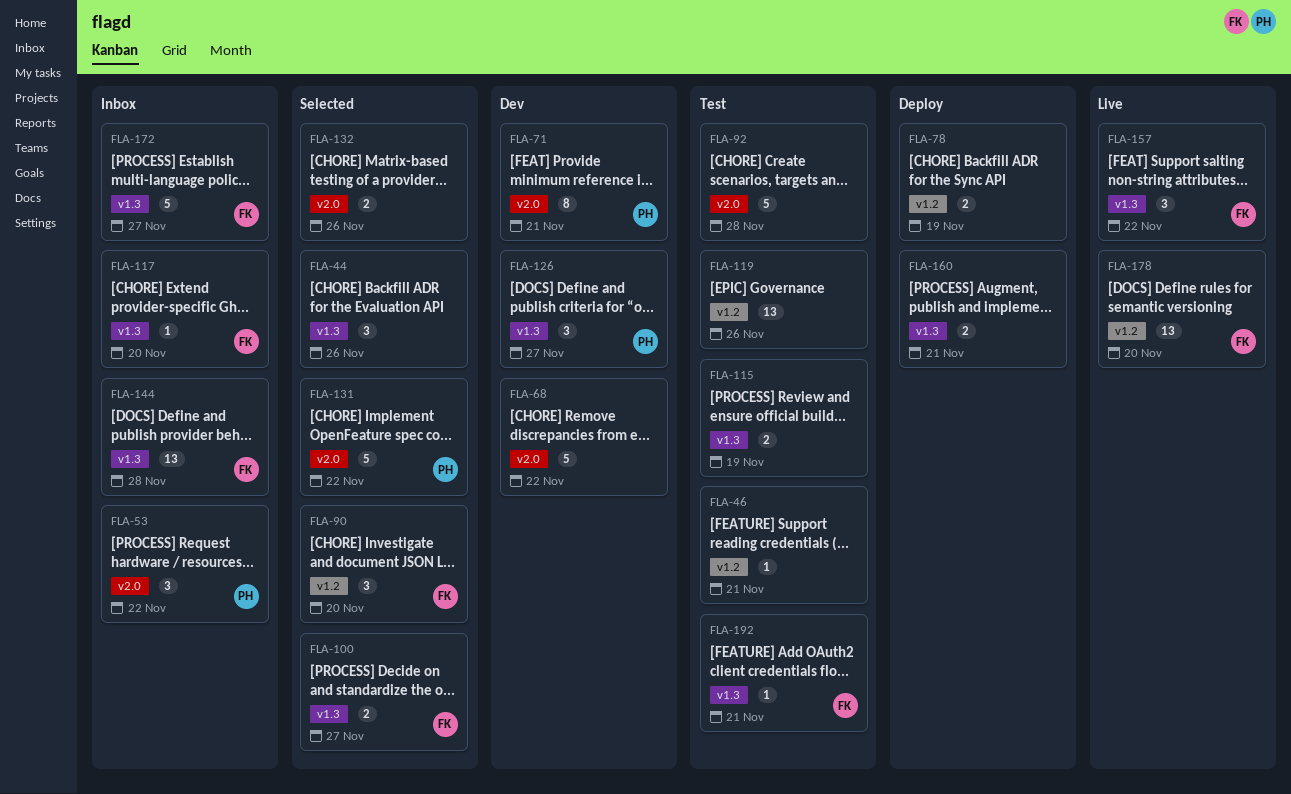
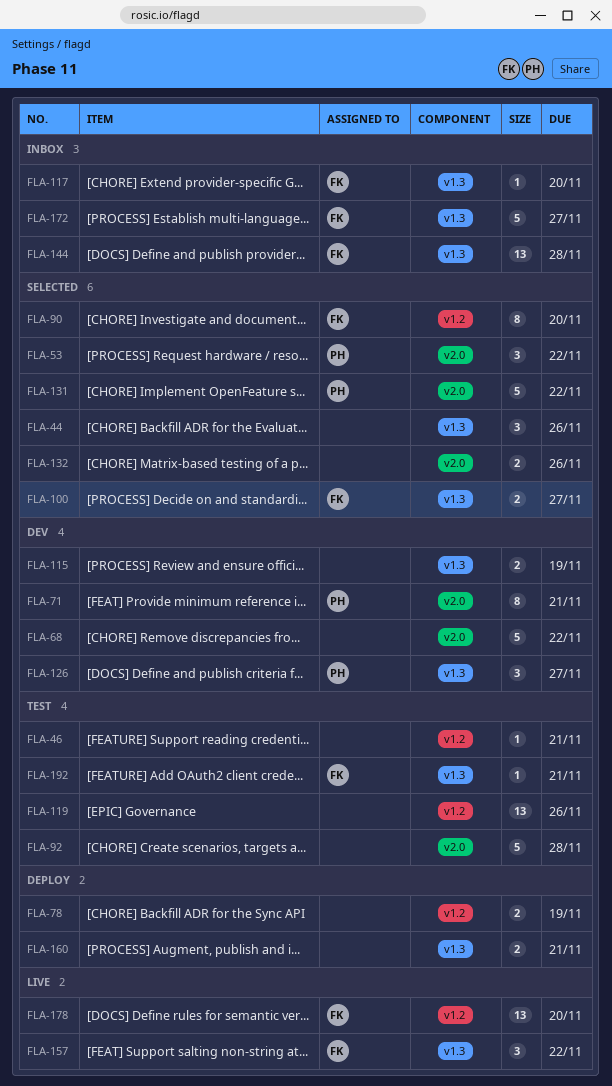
FLA-53, status: Inbox -> Selected
FLA-90, estimate: 3 -> 8
FLA-115, status: Test -> Dev

